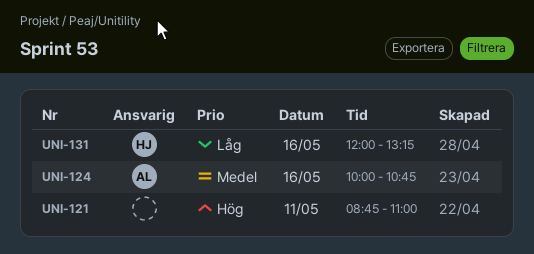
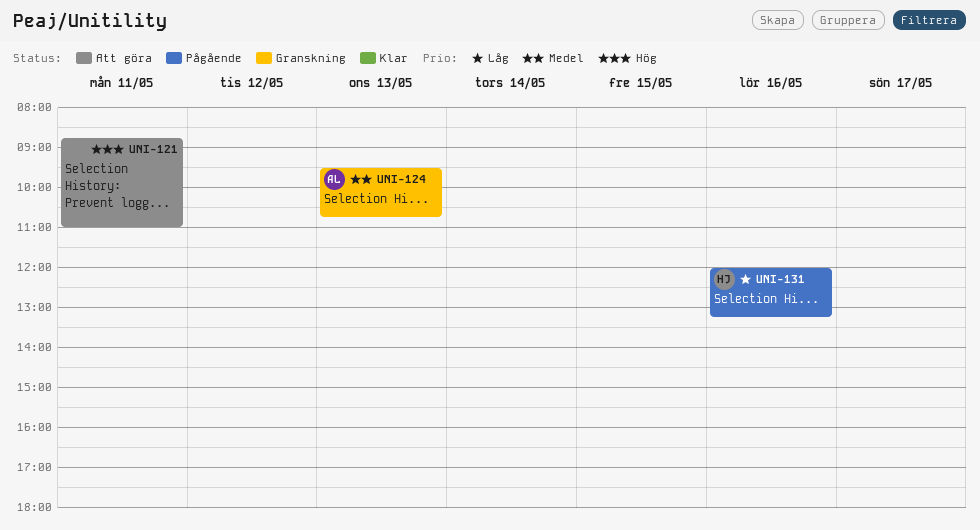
UNI-124, day: May 16 -> May 13
UNI-124, begins: 10:00 -> 09:30

